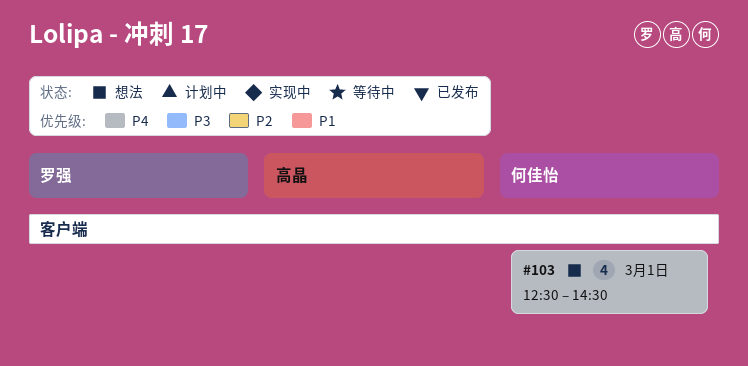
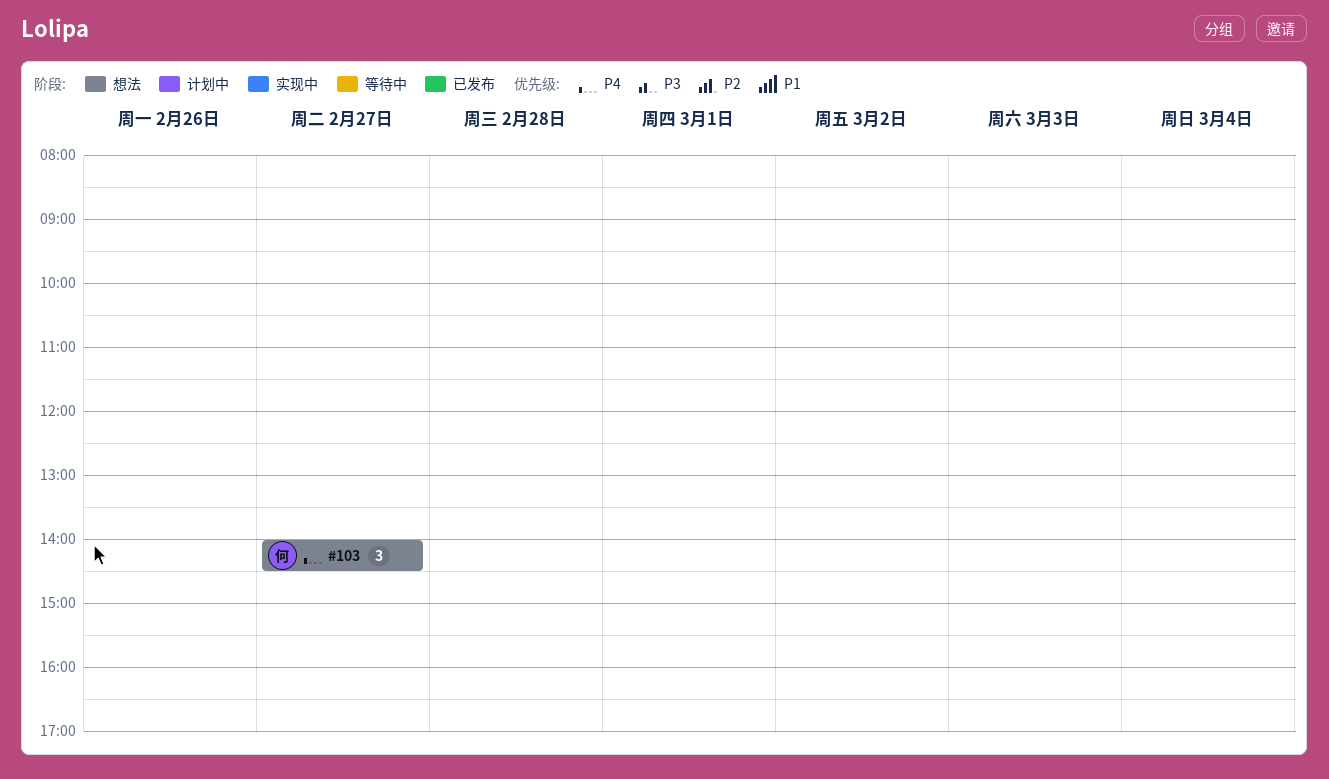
#103, estimate: 4 -> 3
#103, day: Mar 1 -> Feb 27
#103, begins: 12:30 -> 14:00

